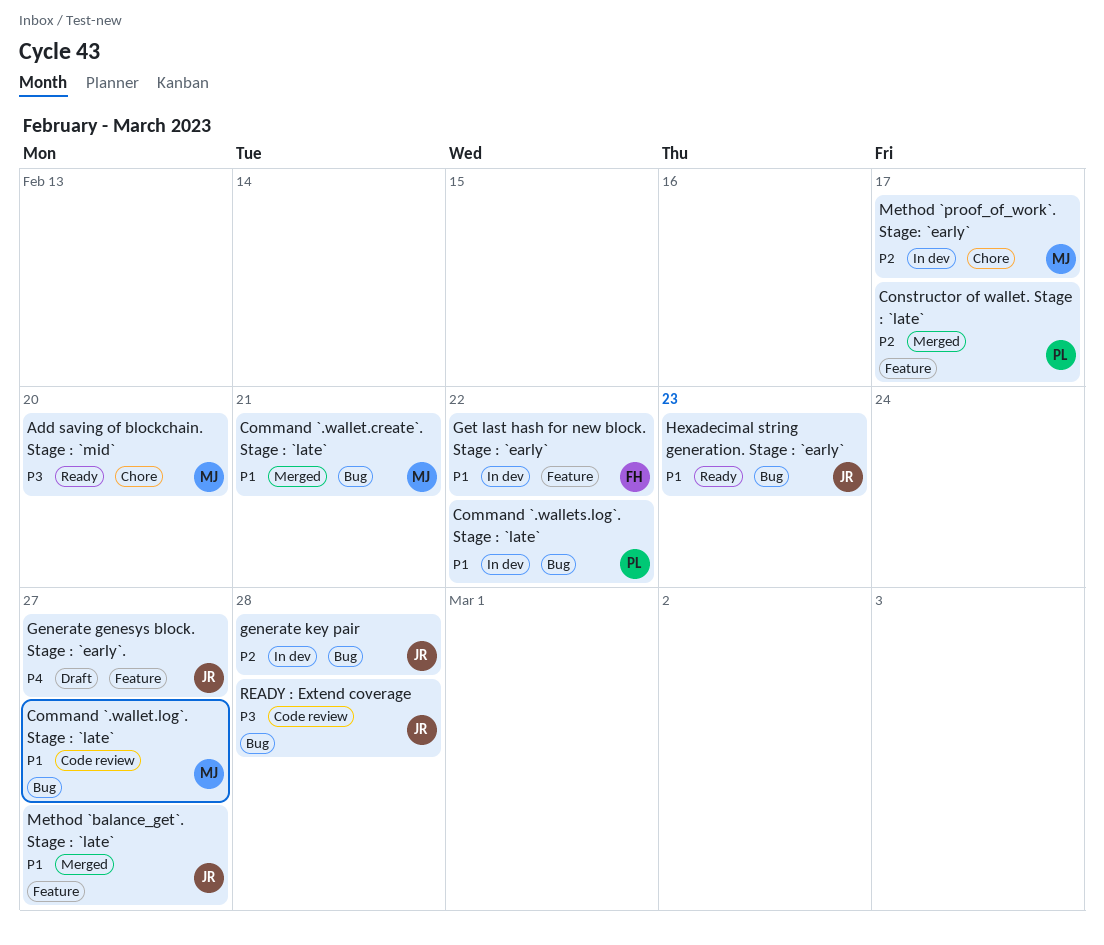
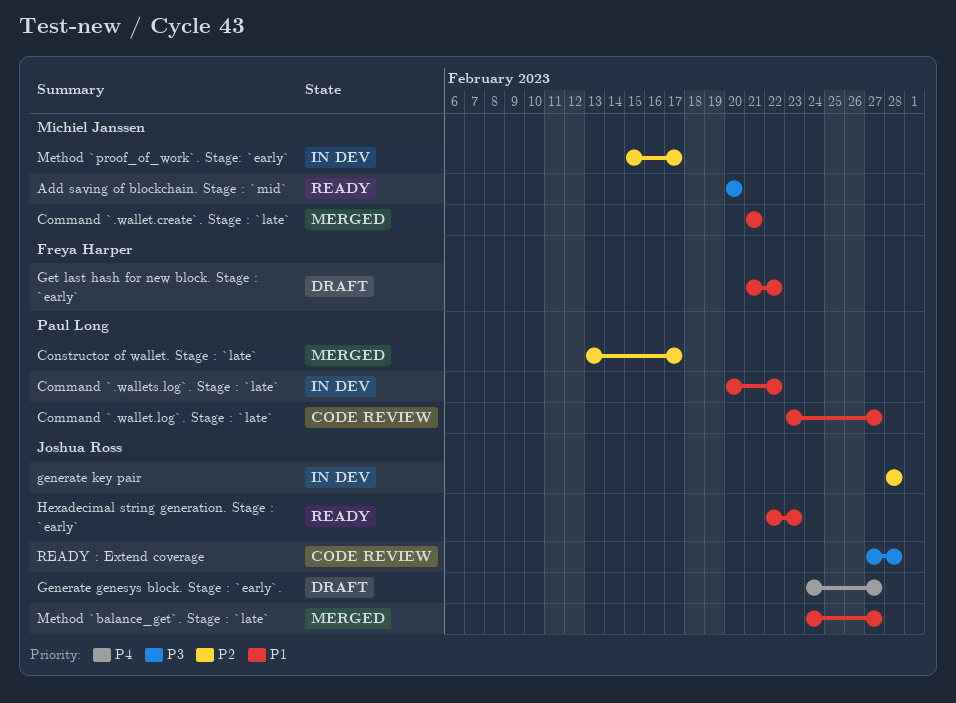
Command `.wallet.log`. Stage : `late`, owner: Michiel Janssen -> Paul Long
Get last hash for new block. Stage : `early`, status: In dev -> Draft

